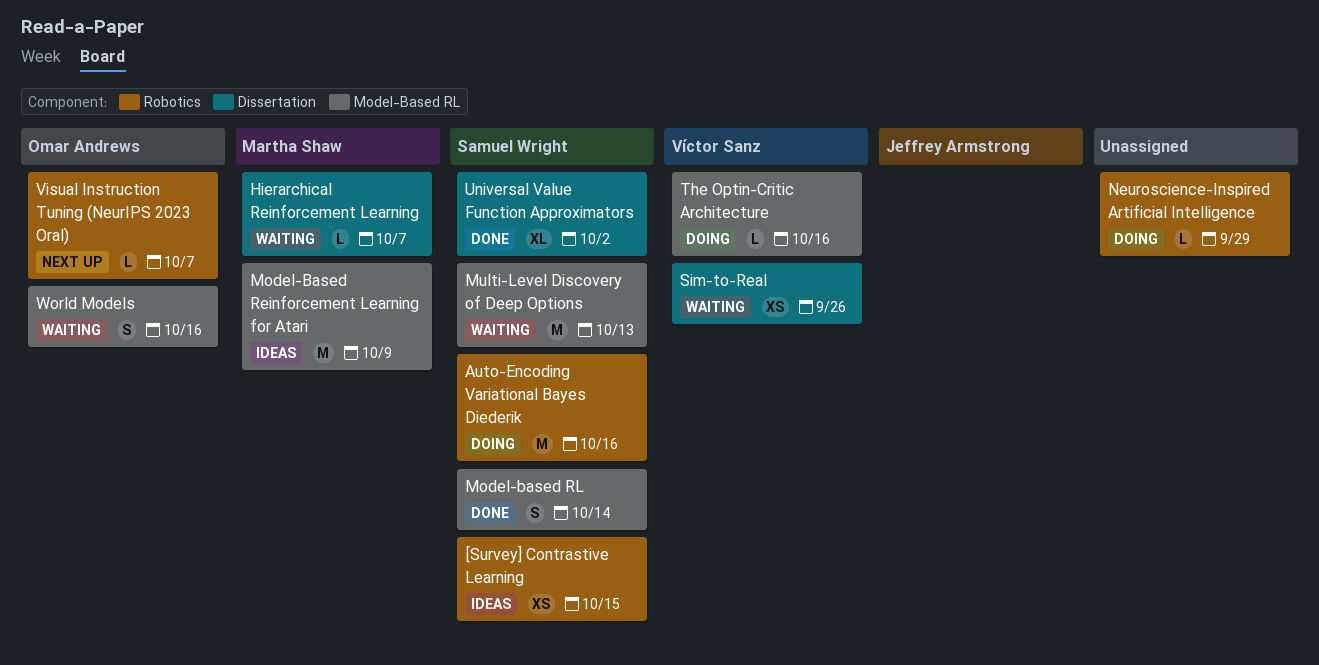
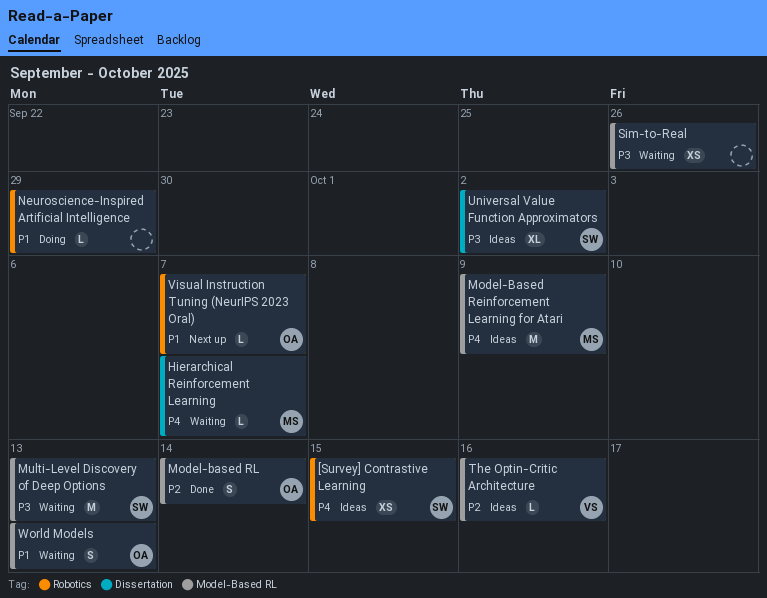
Auto-Encoding Variational Bayes Diederik: present -> none
Model-based RL, owner: Samuel Wright -> Omar Andrews
Sim-to-Real, owner: Víctor Sanz -> none
Sim-to-Real, label: Dissertation -> Model-Based RL
The Optin-Critic Architecture, status: Doing -> Ideas
Universal Value Function Approximators, status: Done -> Ideas
World Models, due: Oct 16 -> Oct 13

